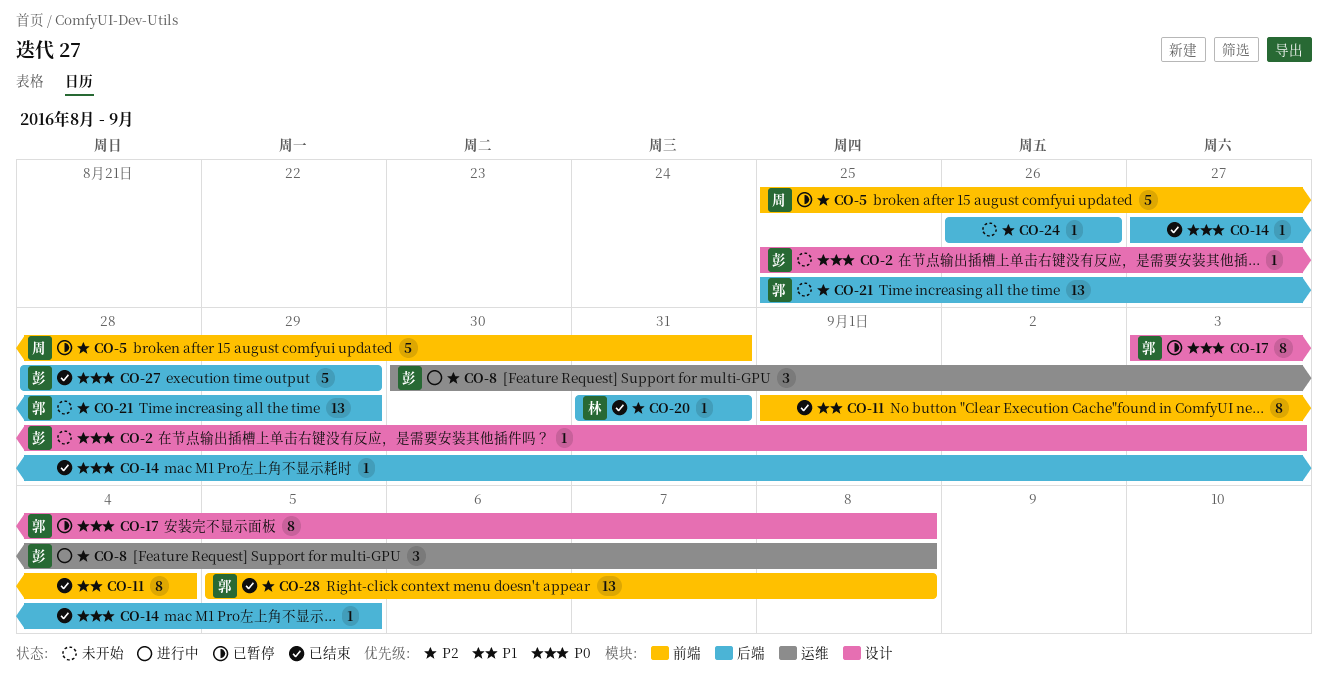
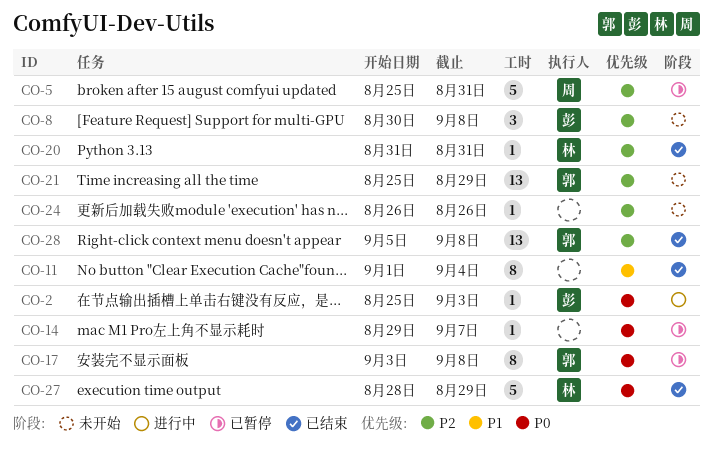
CO-2, status: 未开始 -> 进行中
CO-8, status: 进行中 -> 未开始
CO-14, status: 已结束 -> 已暂停
CO-14, start: Aug 27 -> Aug 29
CO-14, due: Sep 5 -> Sep 7
CO-27, owner: 彭 -> 林

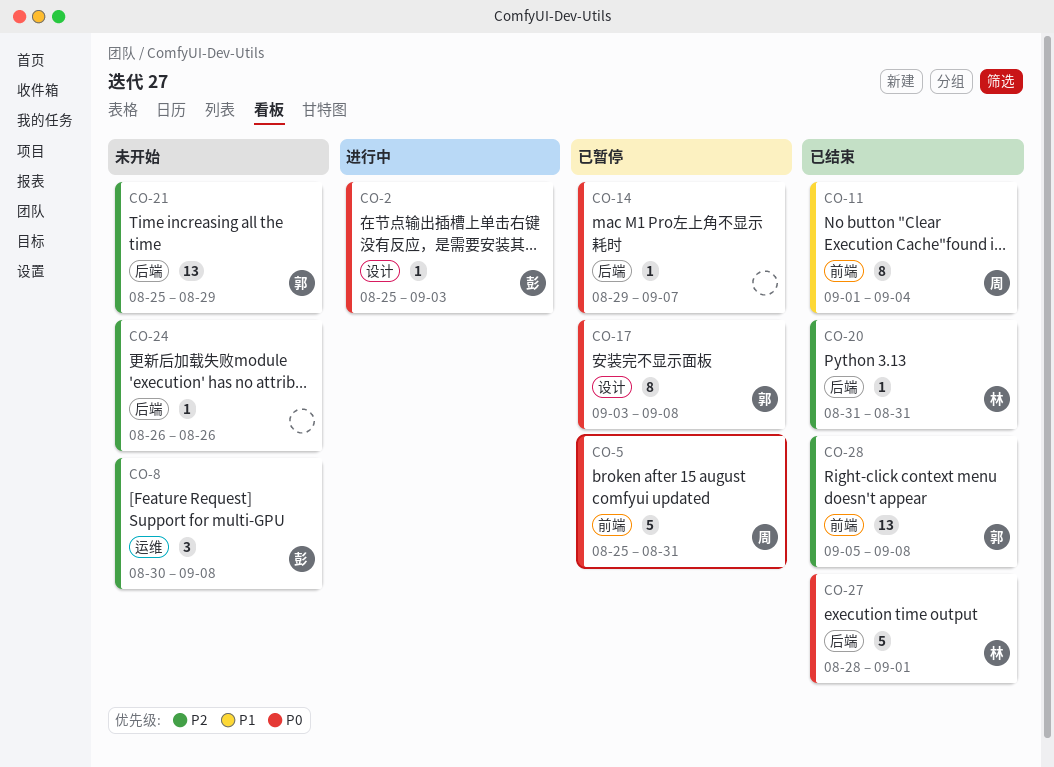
CO-5, priority: P2 -> P0
CO-11, owner: none -> 周
CO-27, due: Aug 29 -> Sep 1

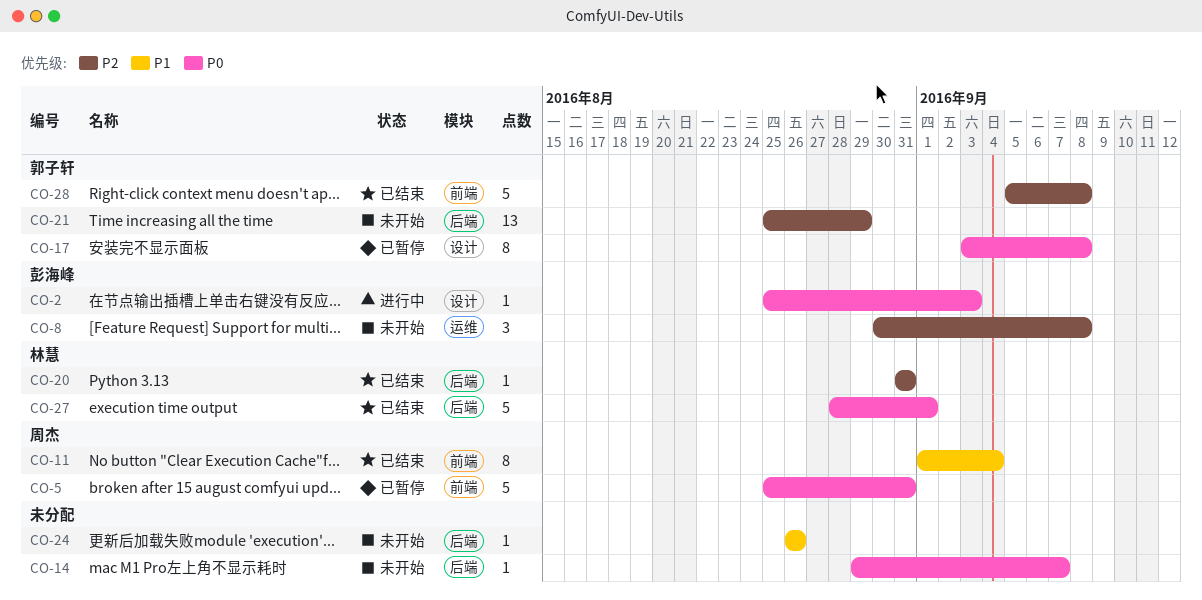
CO-14, status: 已暂停 -> 未开始
CO-24, priority: P2 -> P1
CO-28, estimate: 13 -> 5

